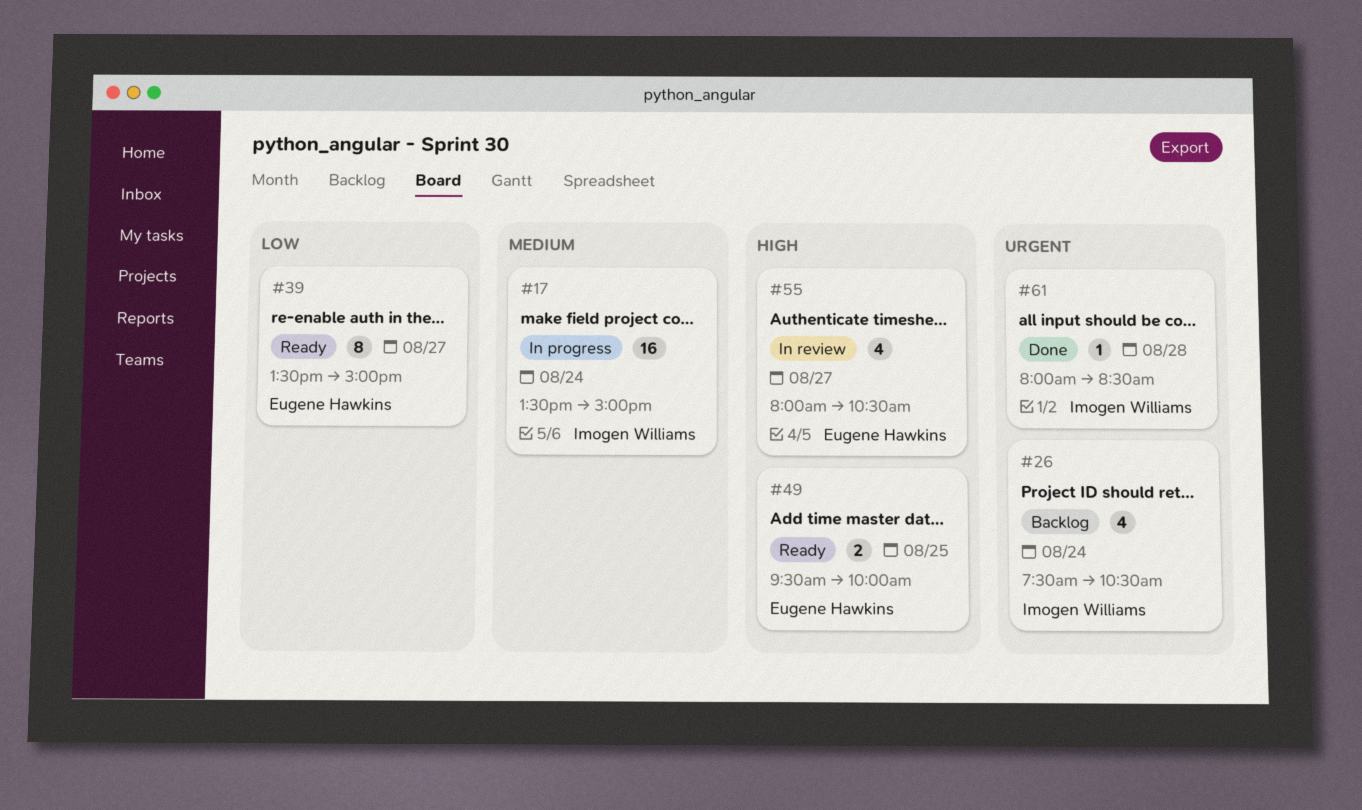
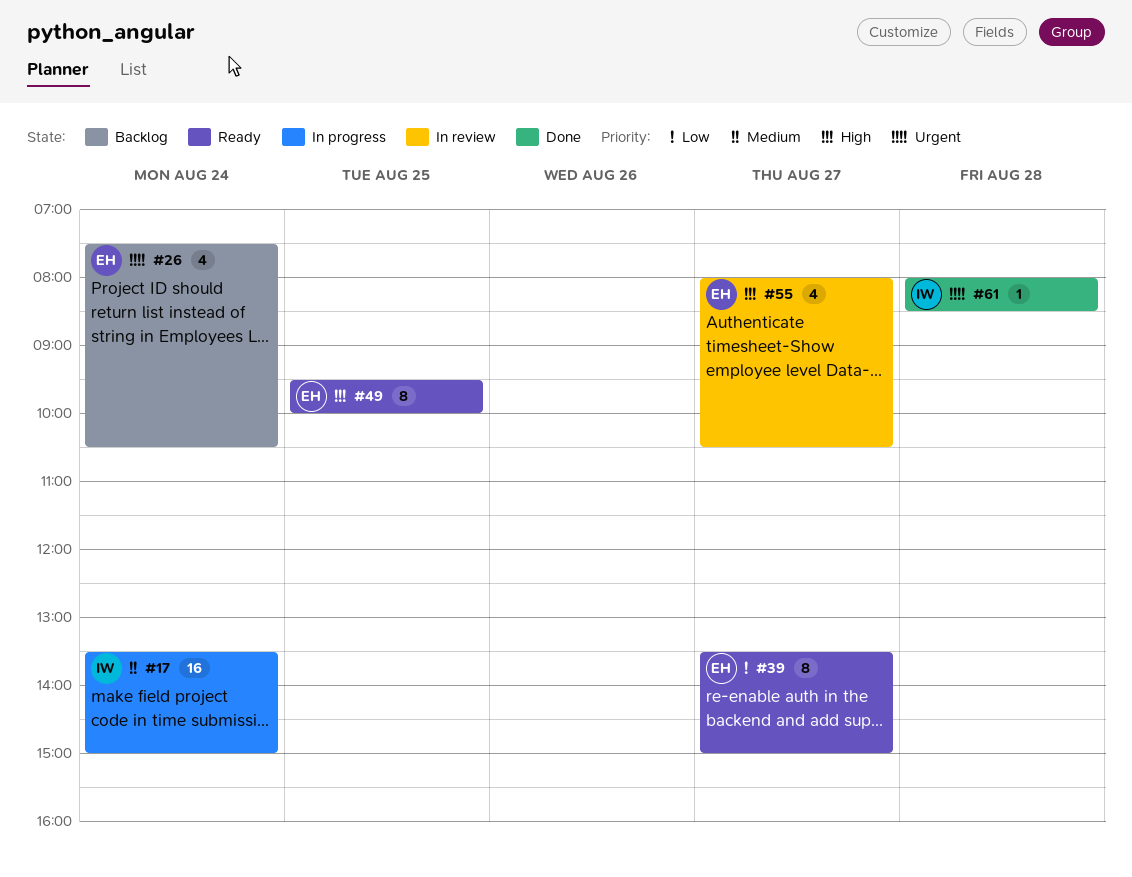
#26, owner: Imogen Williams -> Eugene Hawkins
#49, estimate: 2 -> 8

